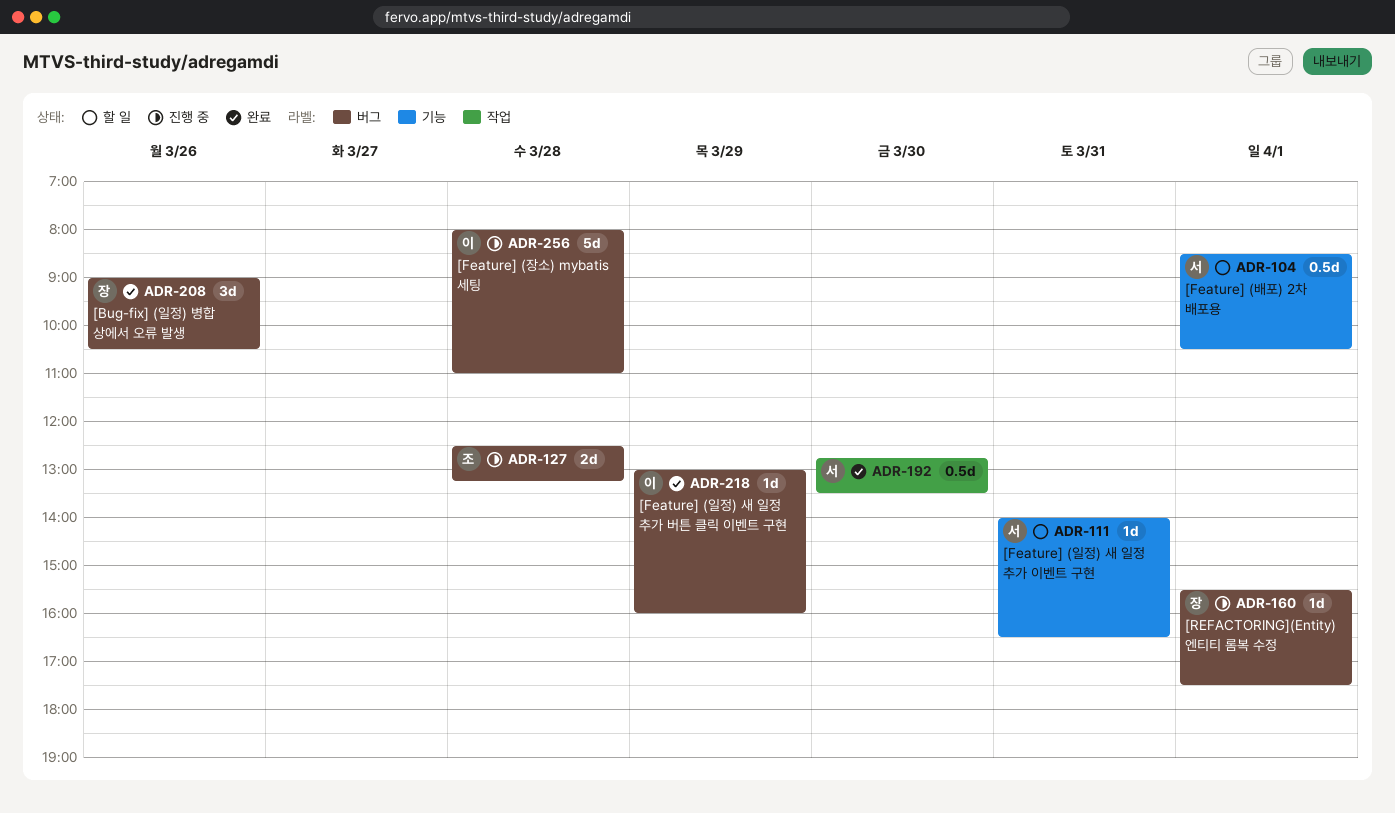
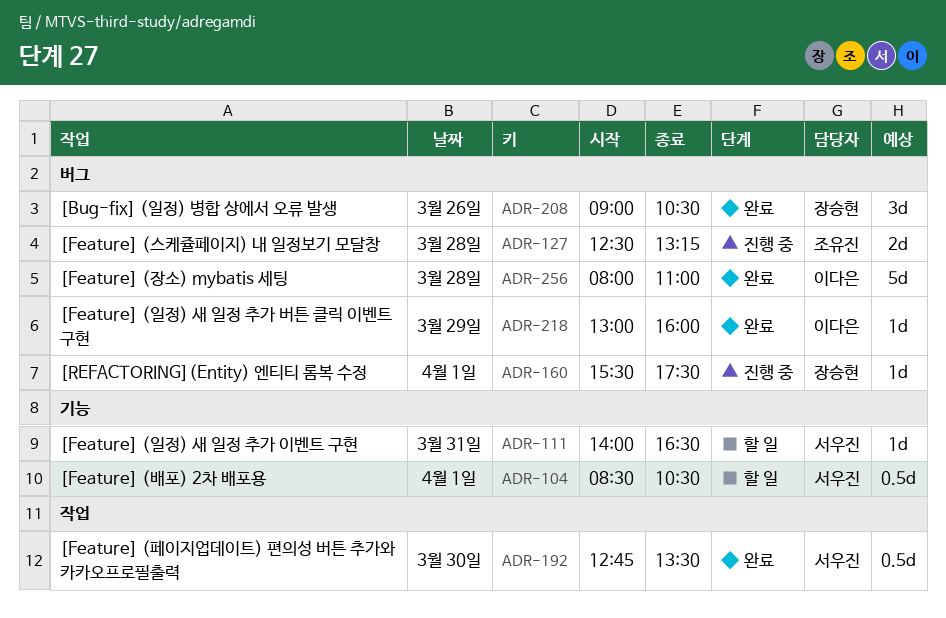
ADR-256, status: 진행 중 -> 완료

